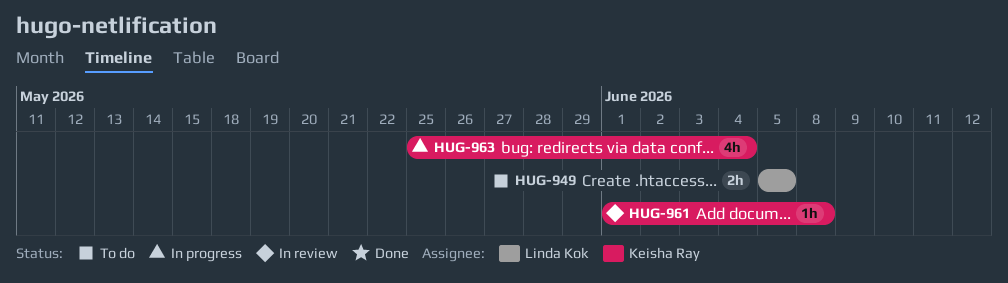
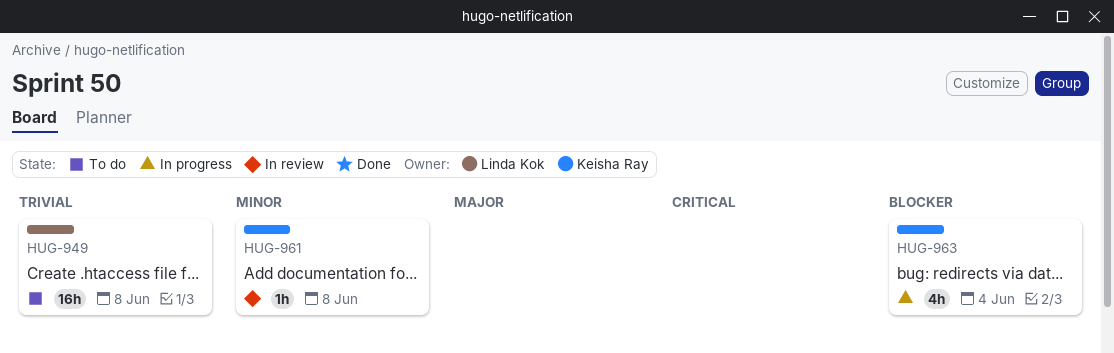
HUG-949, estimate: 2h -> 16h
HUG-949, due: Jun 5 -> Jun 8

